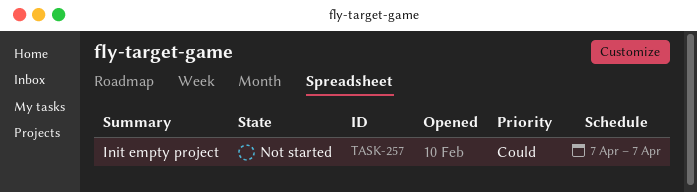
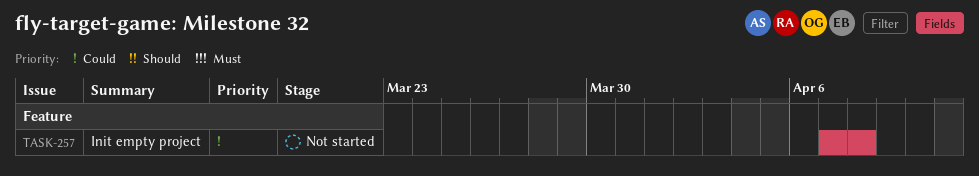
TASK-257, due: Apr 7 -> Apr 8

